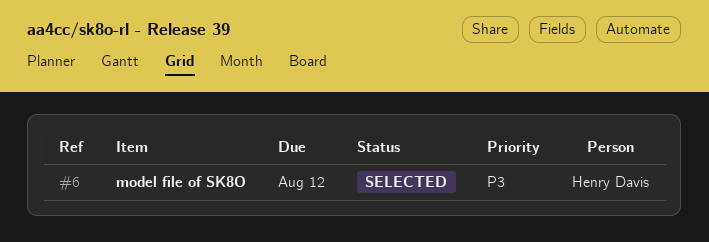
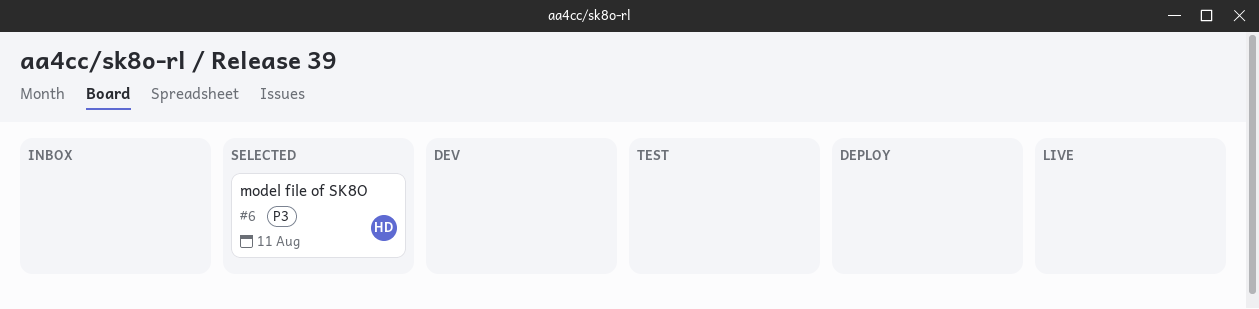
#6, due: Aug 12 -> Aug 11

